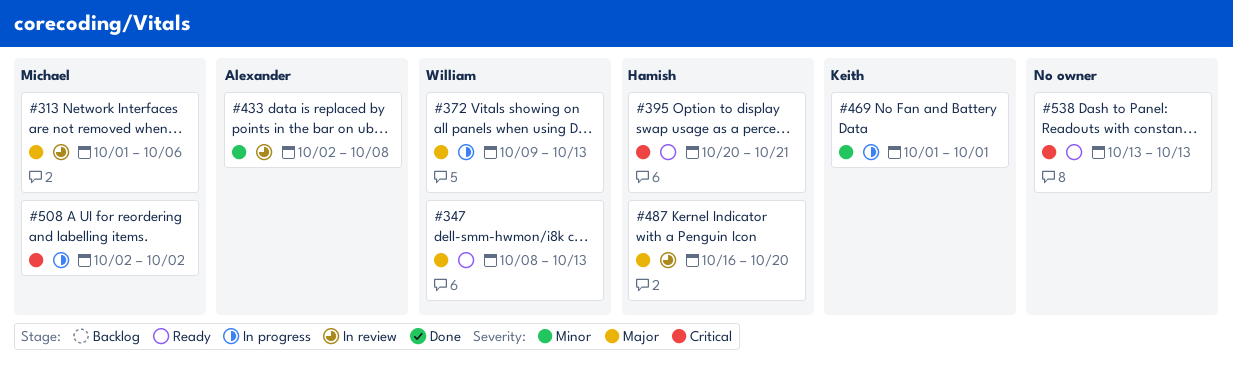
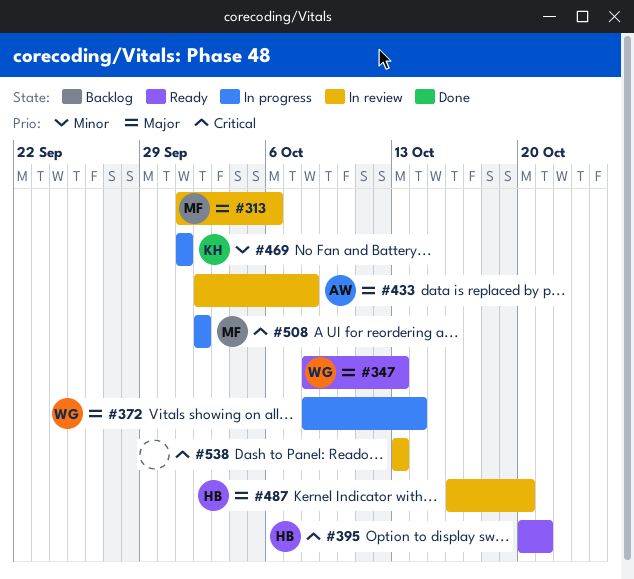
#372, start: Oct 9 -> Oct 8
#372, due: Oct 13 -> Oct 14
#433, priority: Minor -> Major
#538, status: Ready -> In review

